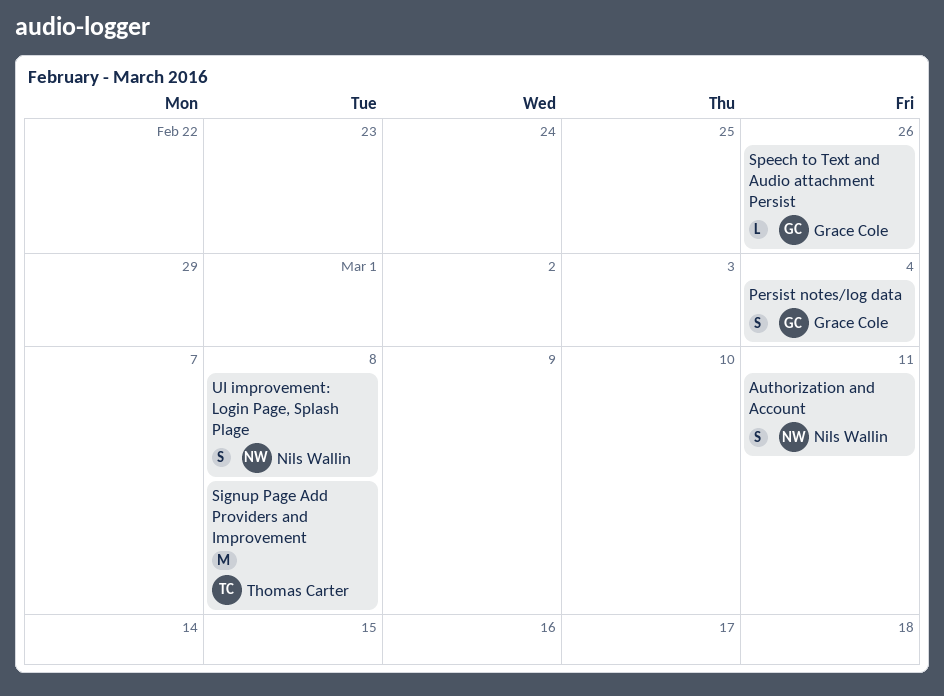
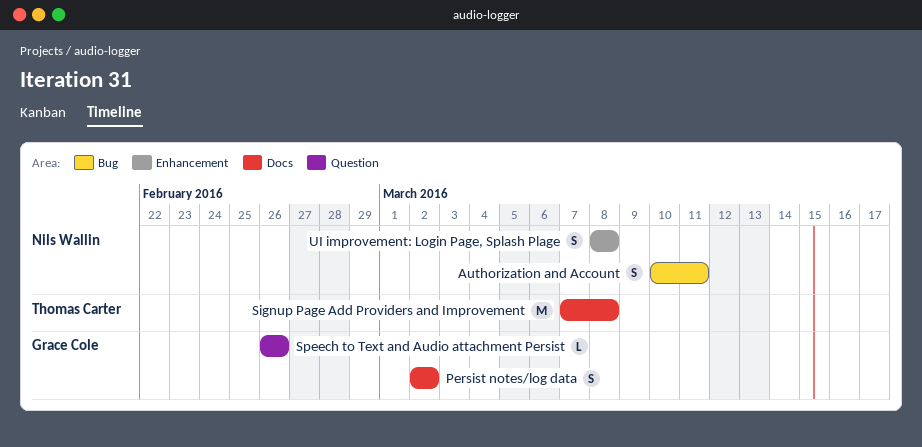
Persist notes/log data, due: Mar 4 -> Mar 2

